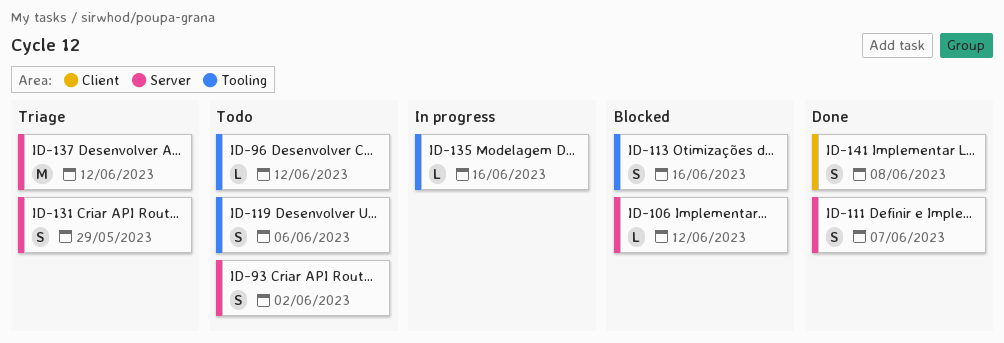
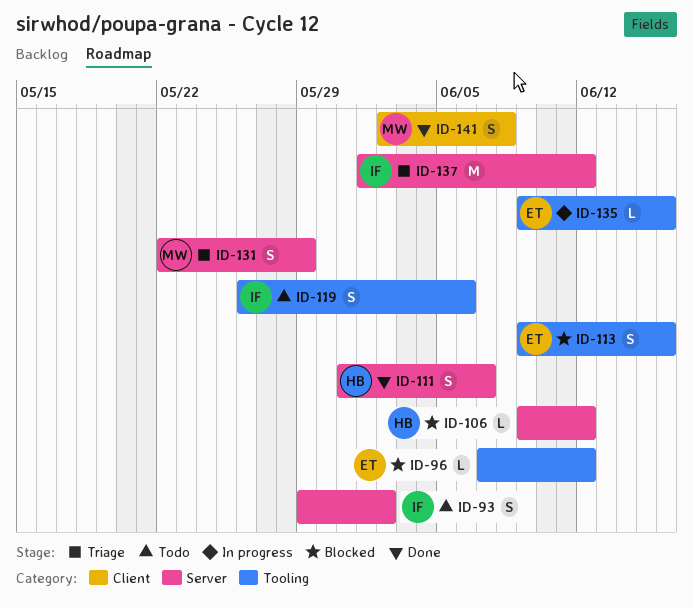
ID-96, status: Todo -> Blocked

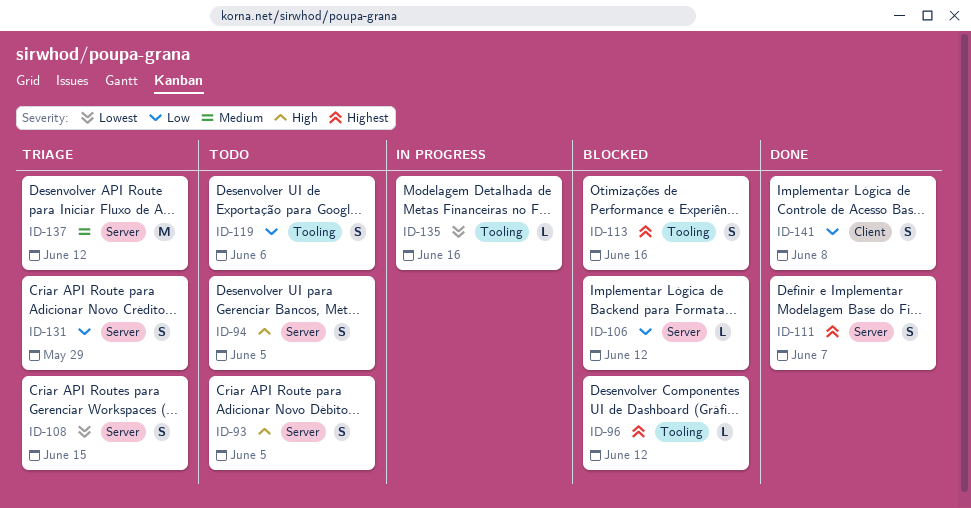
ID-93, due: Jun 2 -> Jun 5
ID-94: none -> present
ID-108: none -> present

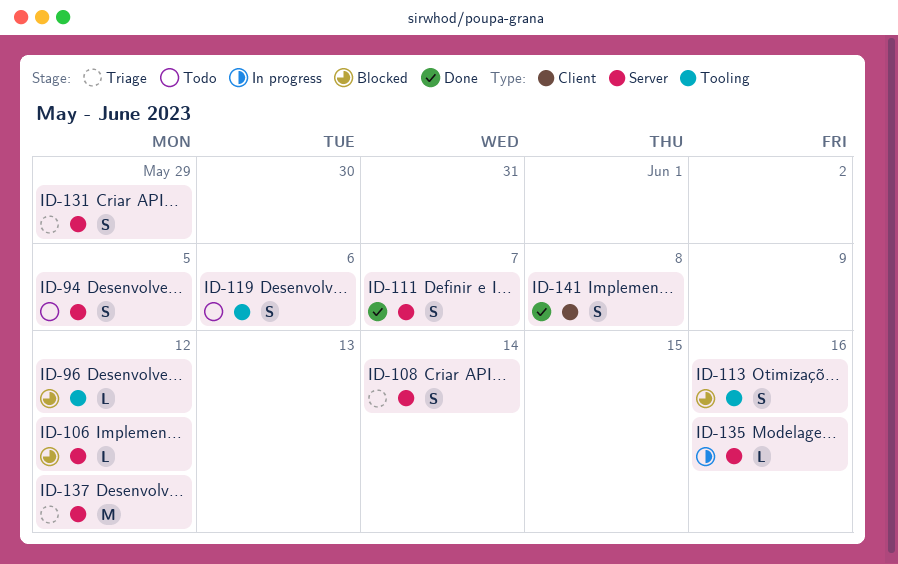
ID-93: present -> none
ID-108, due: Jun 15 -> Jun 14
ID-135, label: Tooling -> Server

